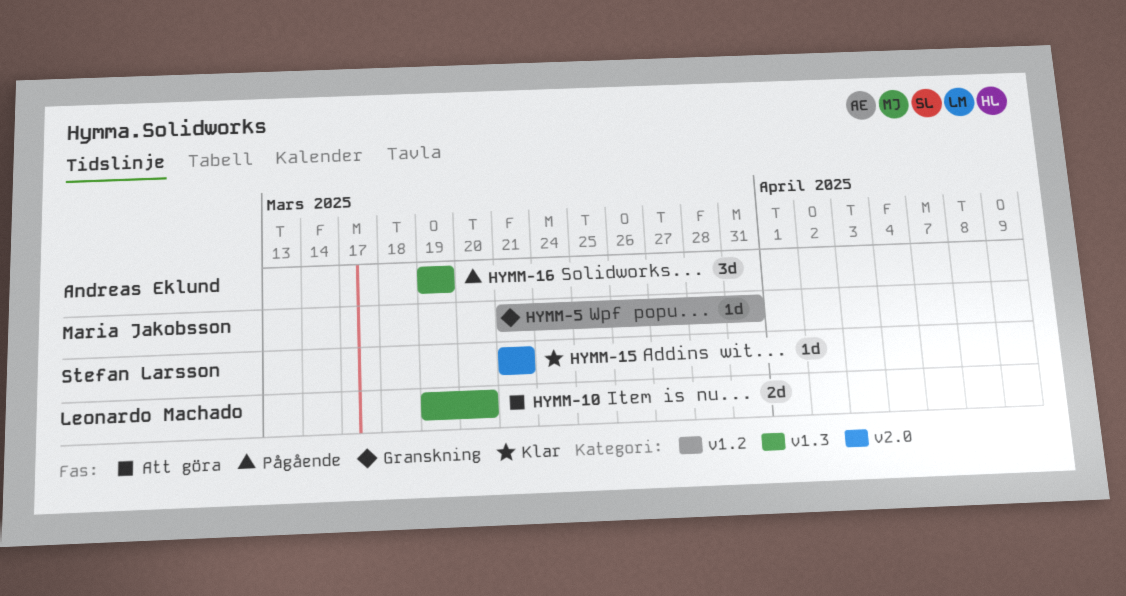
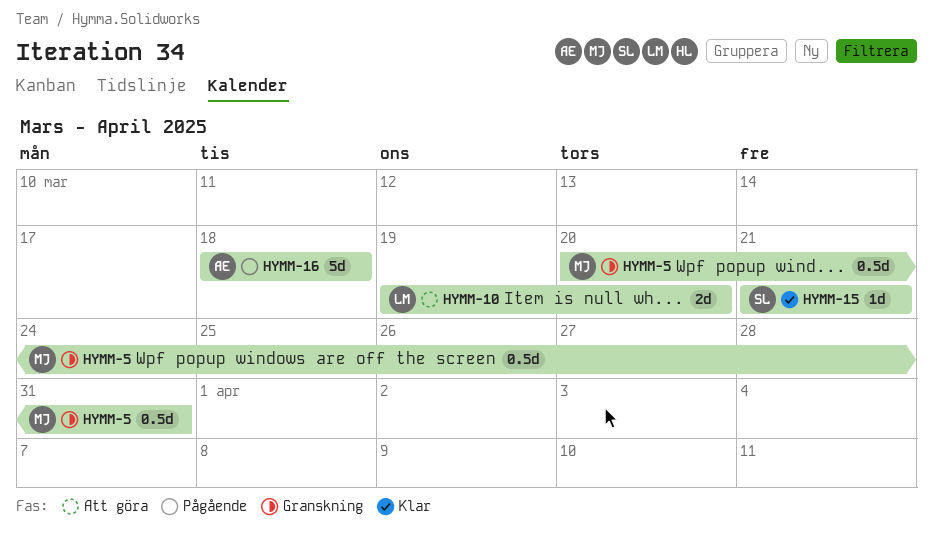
HYMM-5, estimate: 1d -> 0.5d
HYMM-5, start: Mar 21 -> Mar 20
HYMM-16, estimate: 3d -> 5d
HYMM-16, start: Mar 19 -> Mar 18
HYMM-16, due: Mar 19 -> Mar 18

